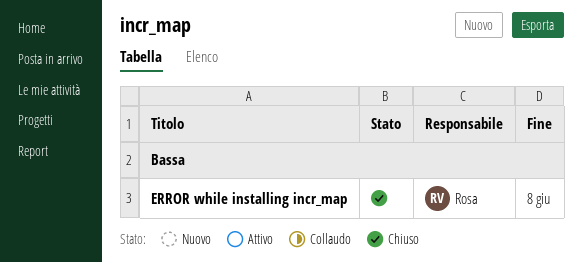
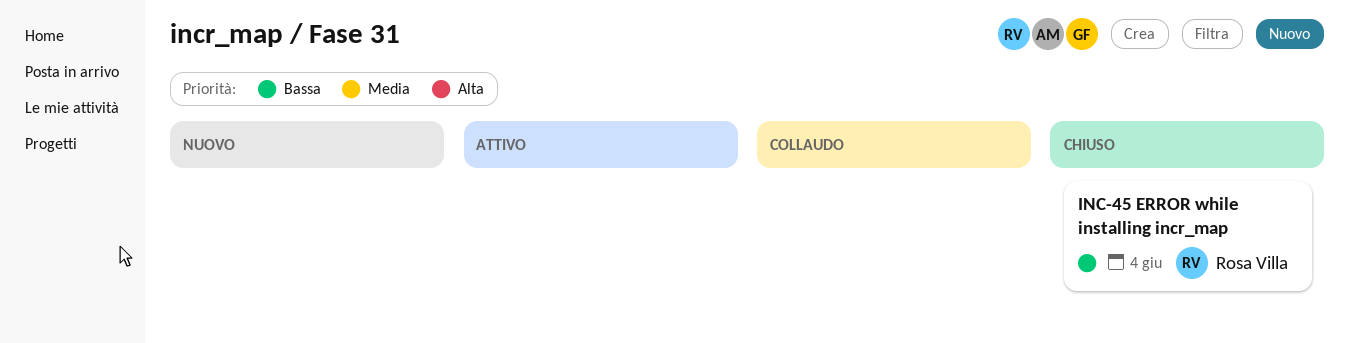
ERROR while installing incr_map, due: Jun 8 -> Jun 4

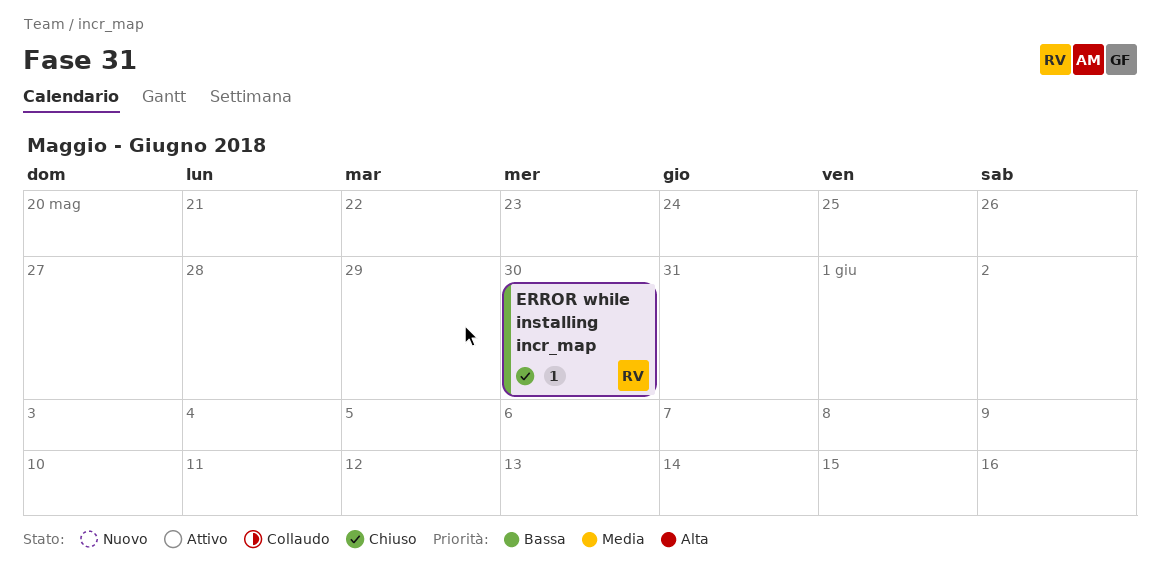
ERROR while installing incr_map, due: Jun 4 -> May 30

